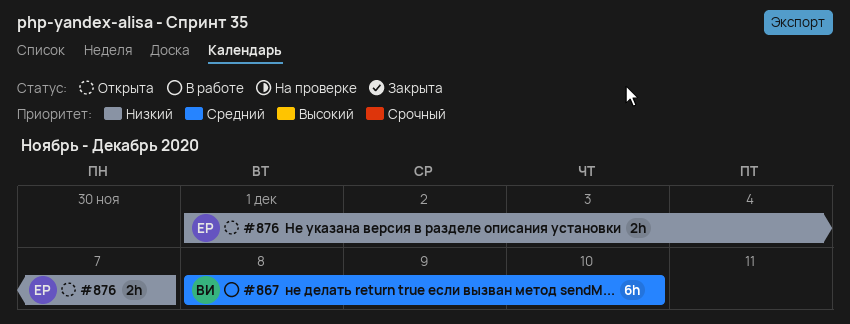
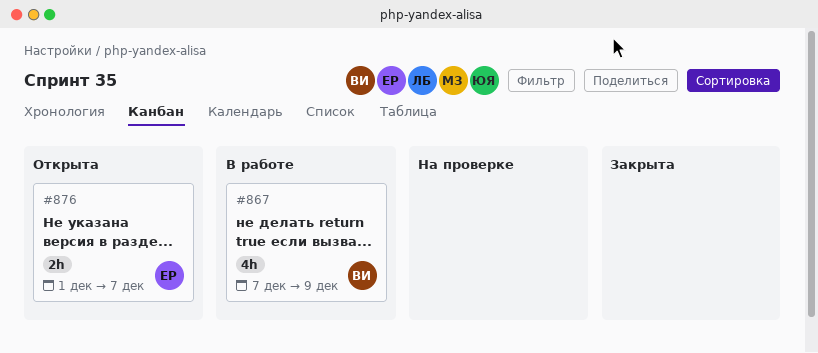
#867, estimate: 6h -> 4h
#867, start: Dec 8 -> Dec 7
#867, due: Dec 10 -> Dec 9

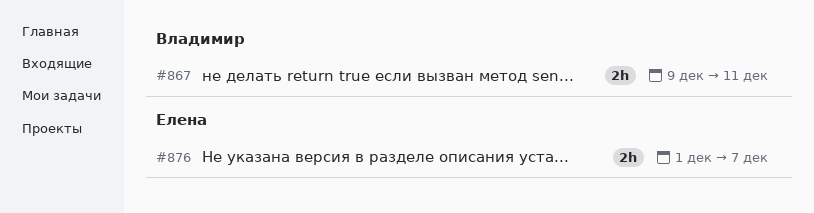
#867, estimate: 4h -> 2h
#867, start: Dec 7 -> Dec 9
#867, due: Dec 9 -> Dec 11

